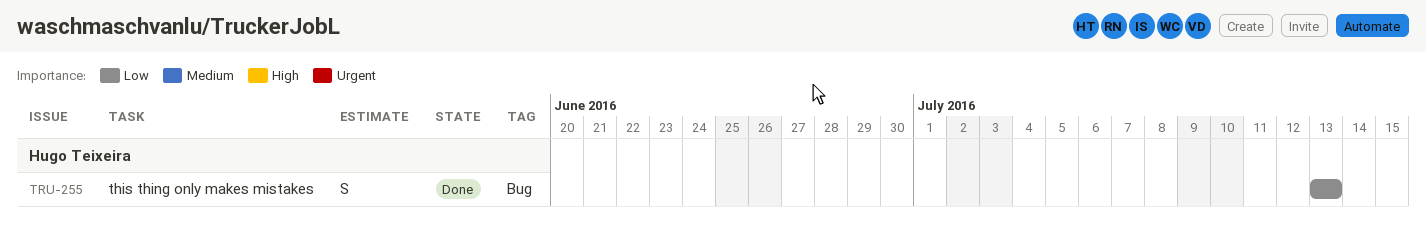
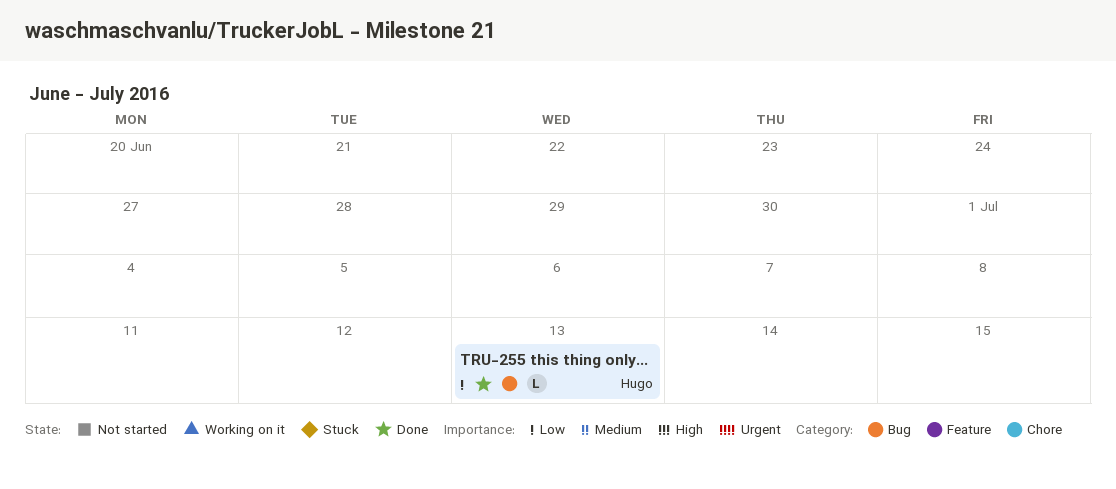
TRU-255, estimate: S -> L

